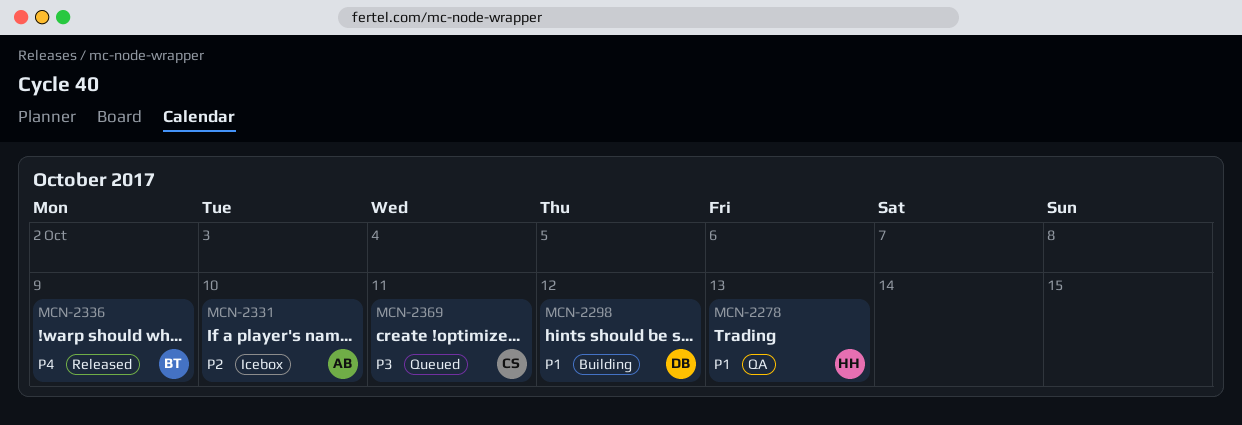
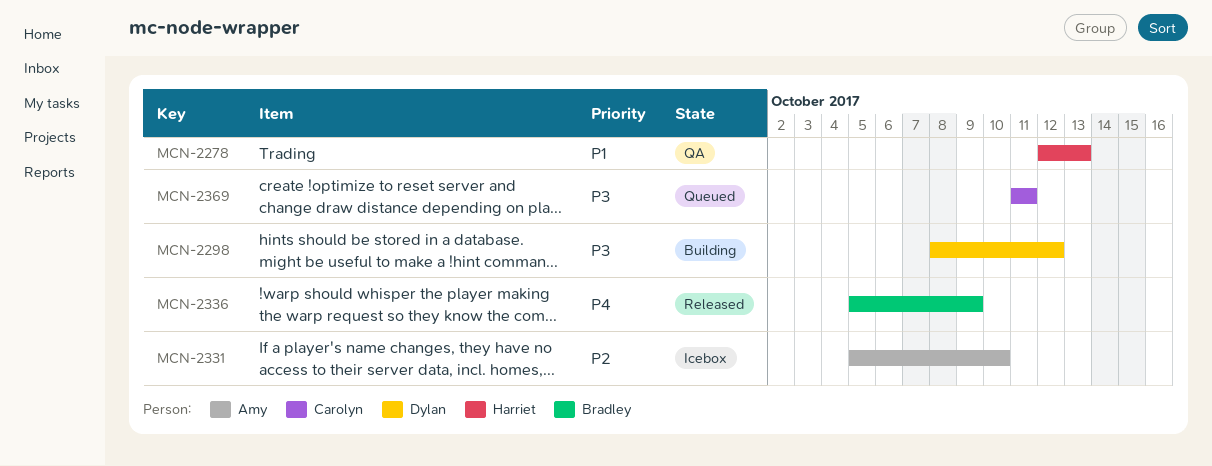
MCN-2298, priority: P1 -> P3

